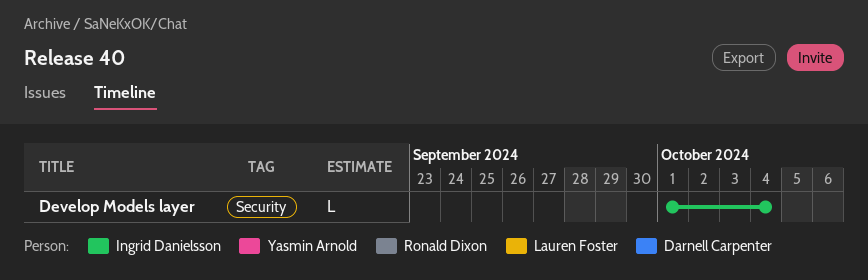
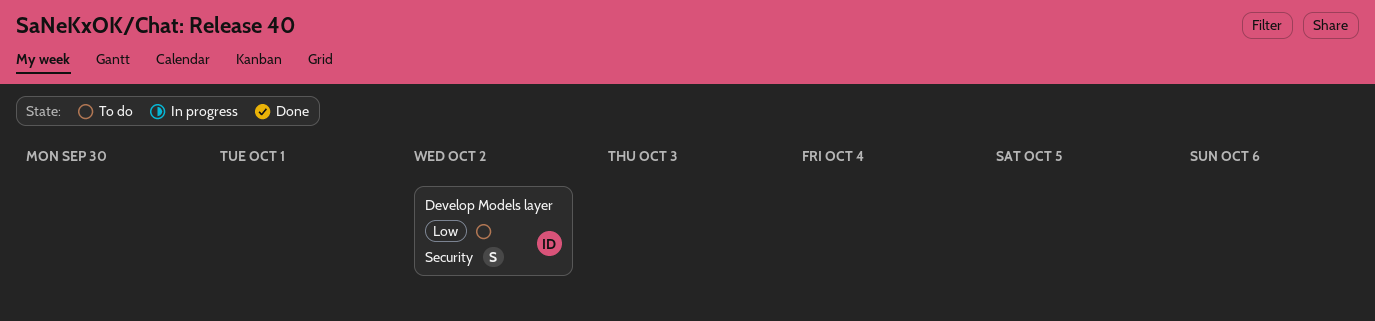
Develop Models layer, estimate: L -> S
Develop Models layer, due: Oct 4 -> Oct 2

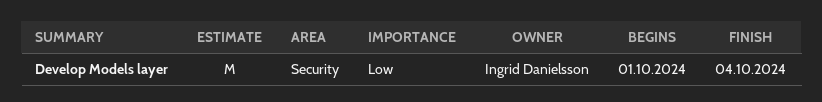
Develop Models layer, estimate: S -> M
Develop Models layer, due: Oct 2 -> Oct 4

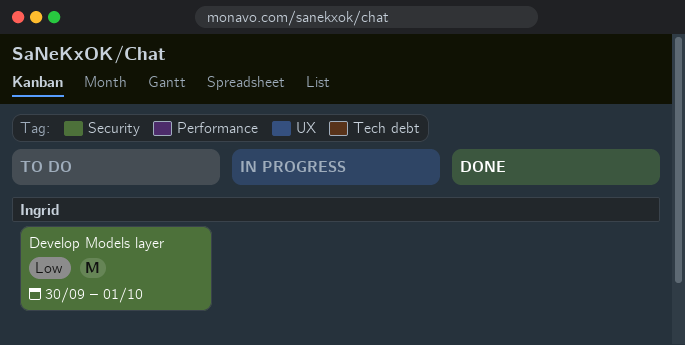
Develop Models layer, start: Oct 1 -> Sep 30
Develop Models layer, due: Oct 4 -> Oct 1

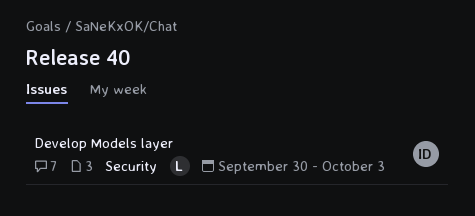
Develop Models layer, estimate: M -> L
Develop Models layer, due: Oct 1 -> Oct 3

